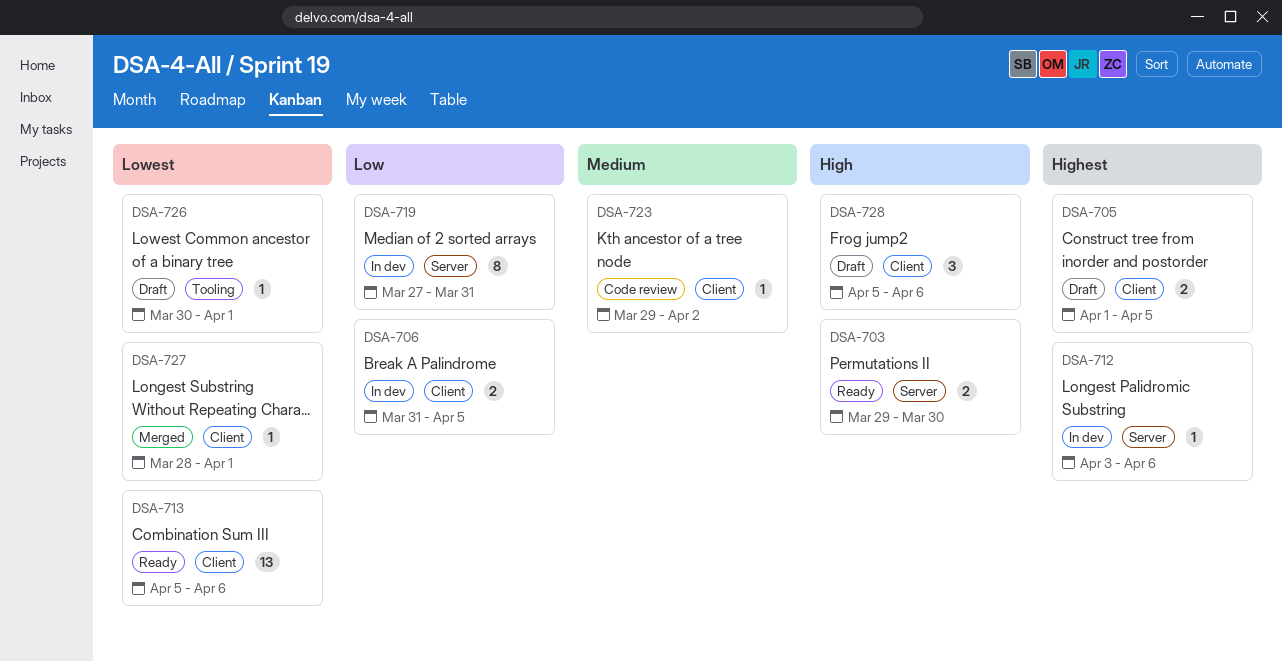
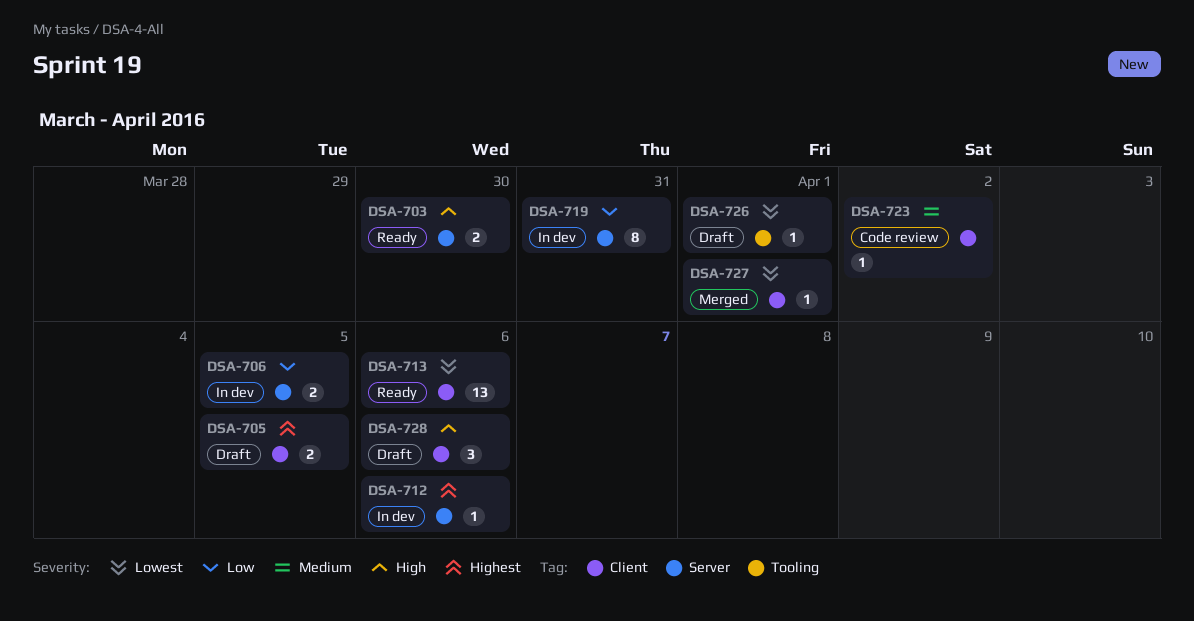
DSA-706, label: Client -> Server

